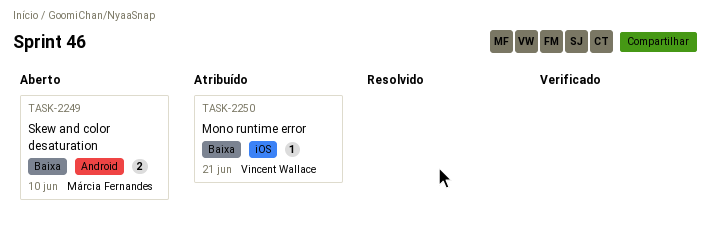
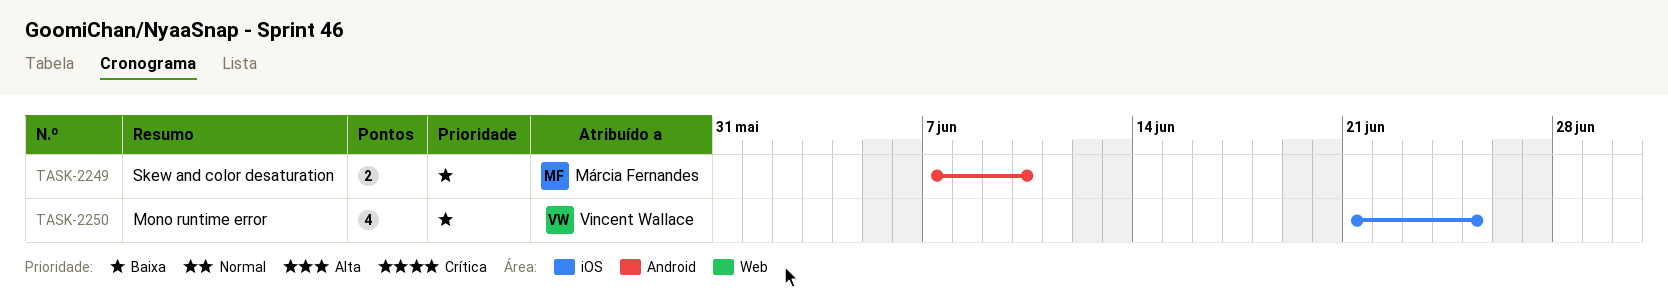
TASK-2250, estimate: 1 -> 4
TASK-2250, due: Jun 21 -> Jun 25

